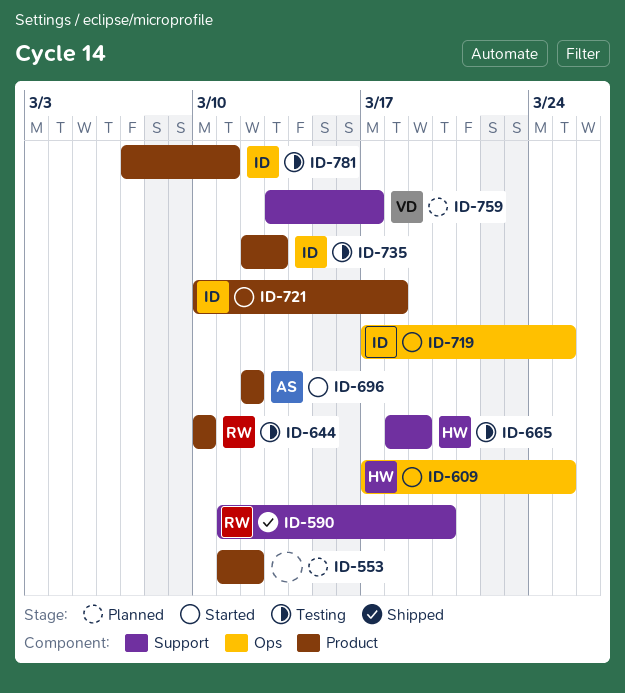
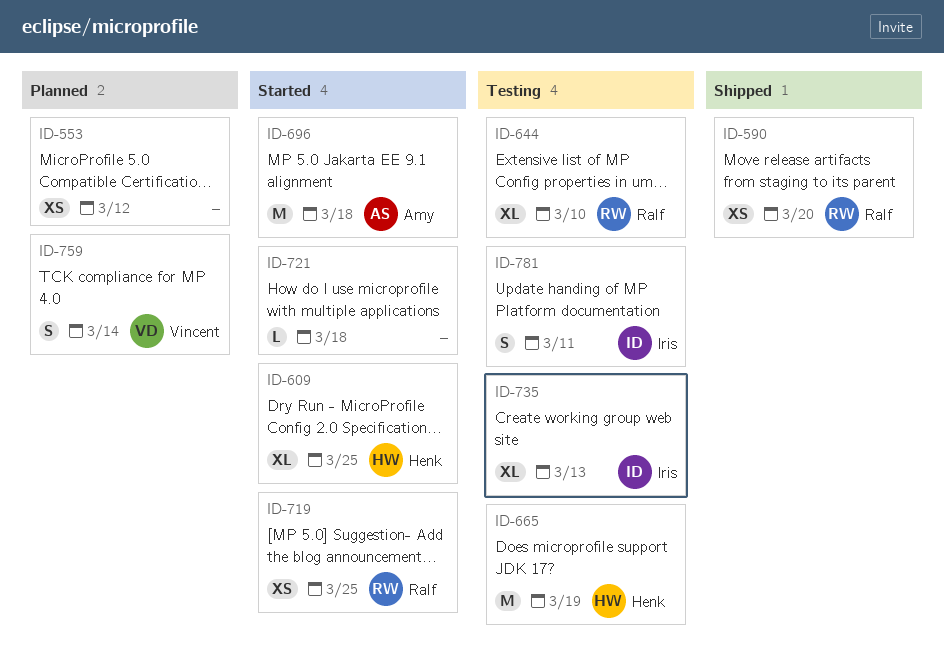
ID-696, due: Mar 12 -> Mar 18
ID-719, owner: Iris -> Ralf
ID-721, owner: Iris -> none
ID-759, due: Mar 17 -> Mar 14

